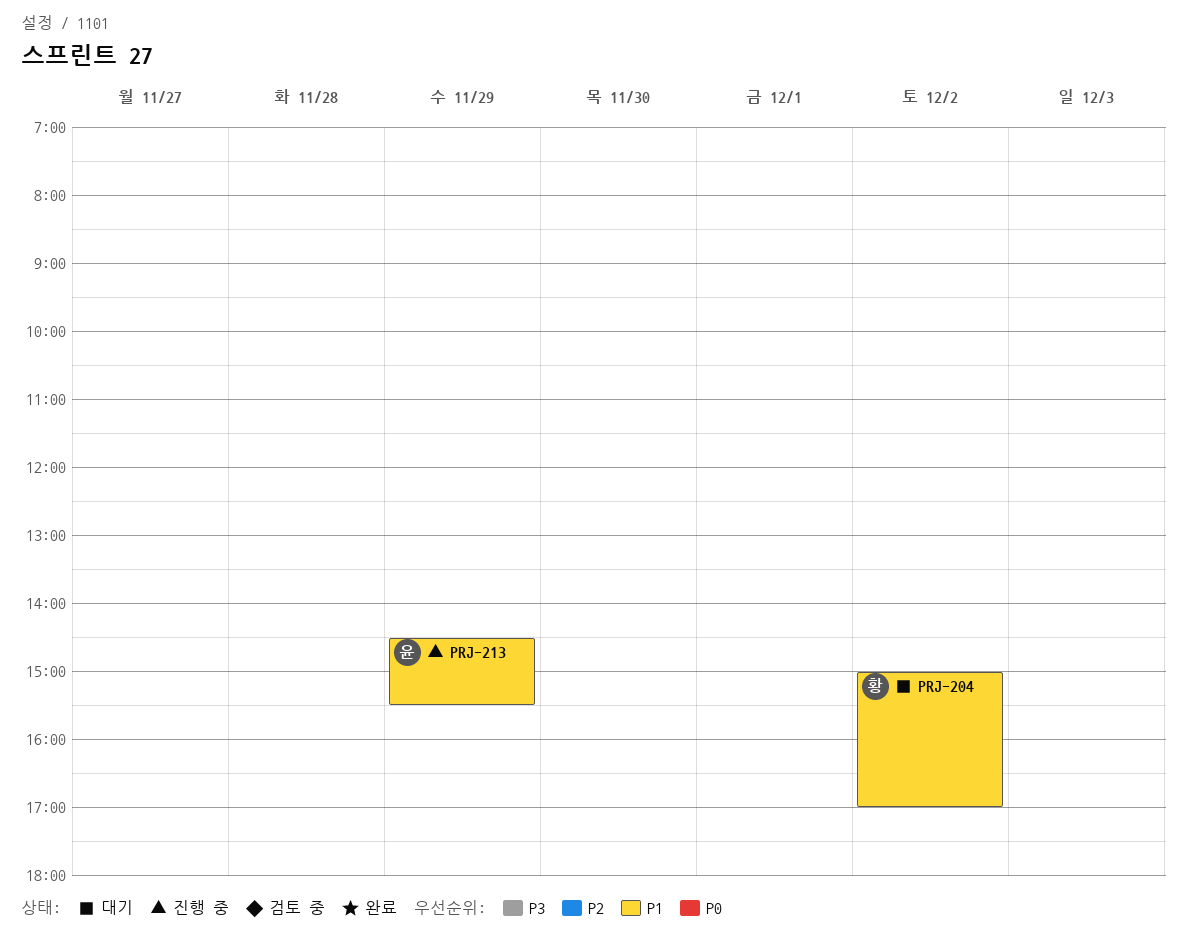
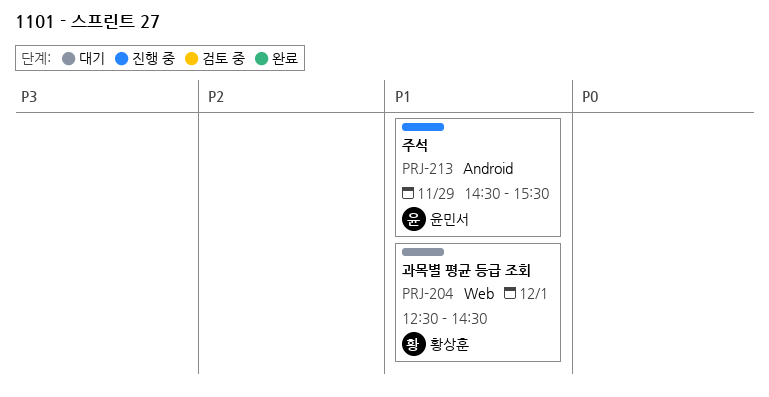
PRJ-204, day: Dec 2 -> Dec 1
PRJ-204, begins: 15:00 -> 12:30
PRJ-204, ends: 17:00 -> 14:30

